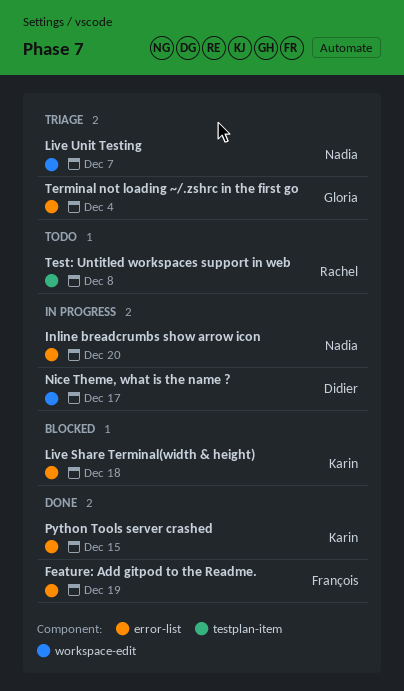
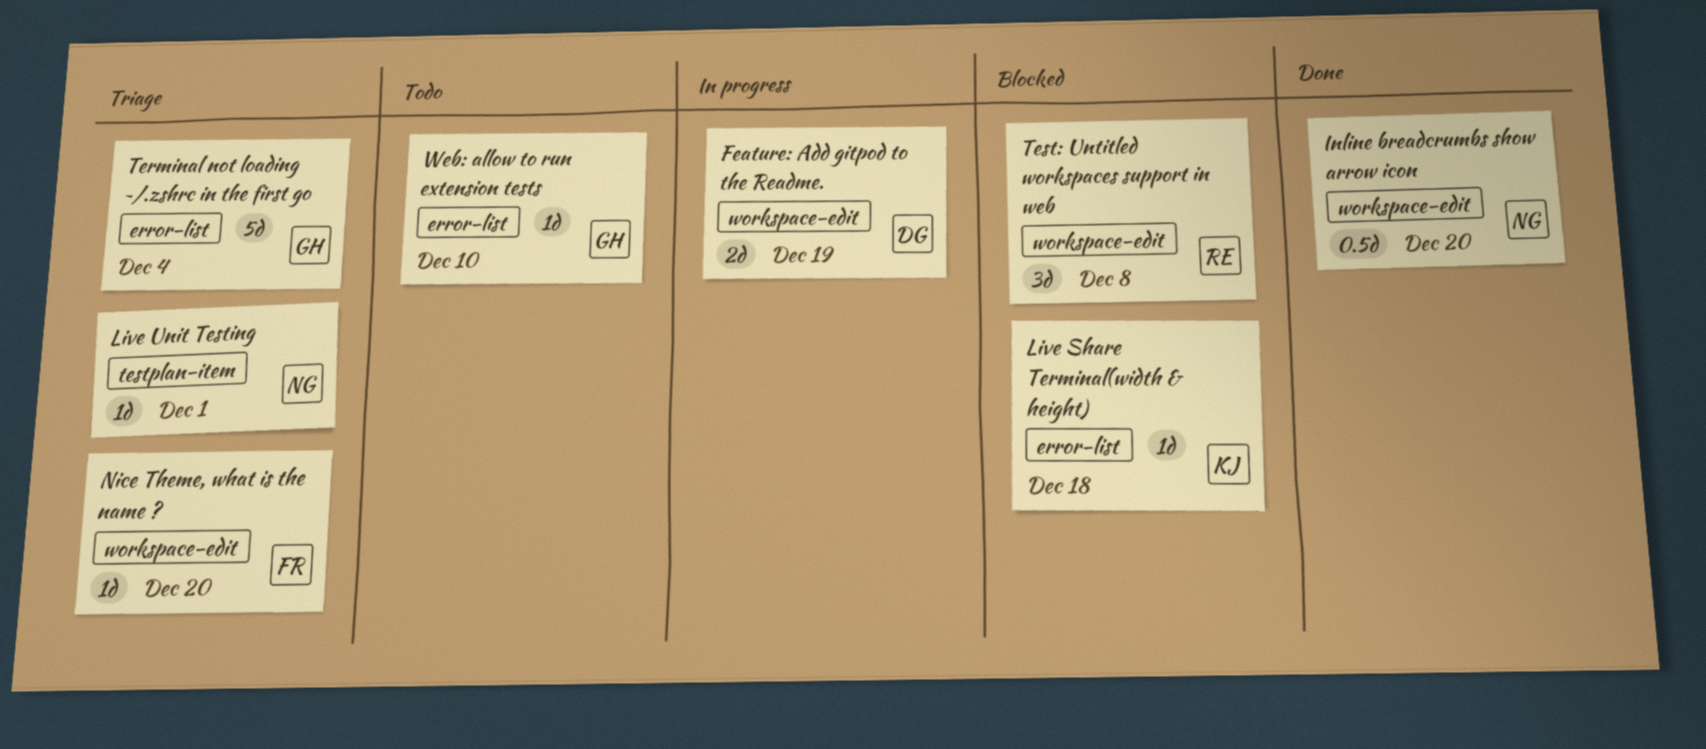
Feature: Add gitpod to the Readme., status: Done -> In progress
Feature: Add gitpod to the Readme., owner: François -> Didier
Feature: Add gitpod to the Readme., label: error-list -> workspace-edit
Inline breadcrumbs show arrow icon, status: In progress -> Done
Inline breadcrumbs show arrow icon, label: error-list -> workspace-edit
Live Unit Testing, label: workspace-edit -> testplan-item
Live Unit Testing, due: Dec 7 -> Dec 1
Nice Theme, what is the name ?, status: In progress -> Triage
Nice Theme, what is the name ?, owner: Didier -> François
Nice Theme, what is the name ?, due: Dec 17 -> Dec 20
Python Tools server crashed: present -> none
Test: Untitled workspaces support in web, status: Todo -> Blocked
Test: Untitled workspaces support in web, label: testplan-item -> workspace-edit
Web: allow to run extension tests: none -> present

